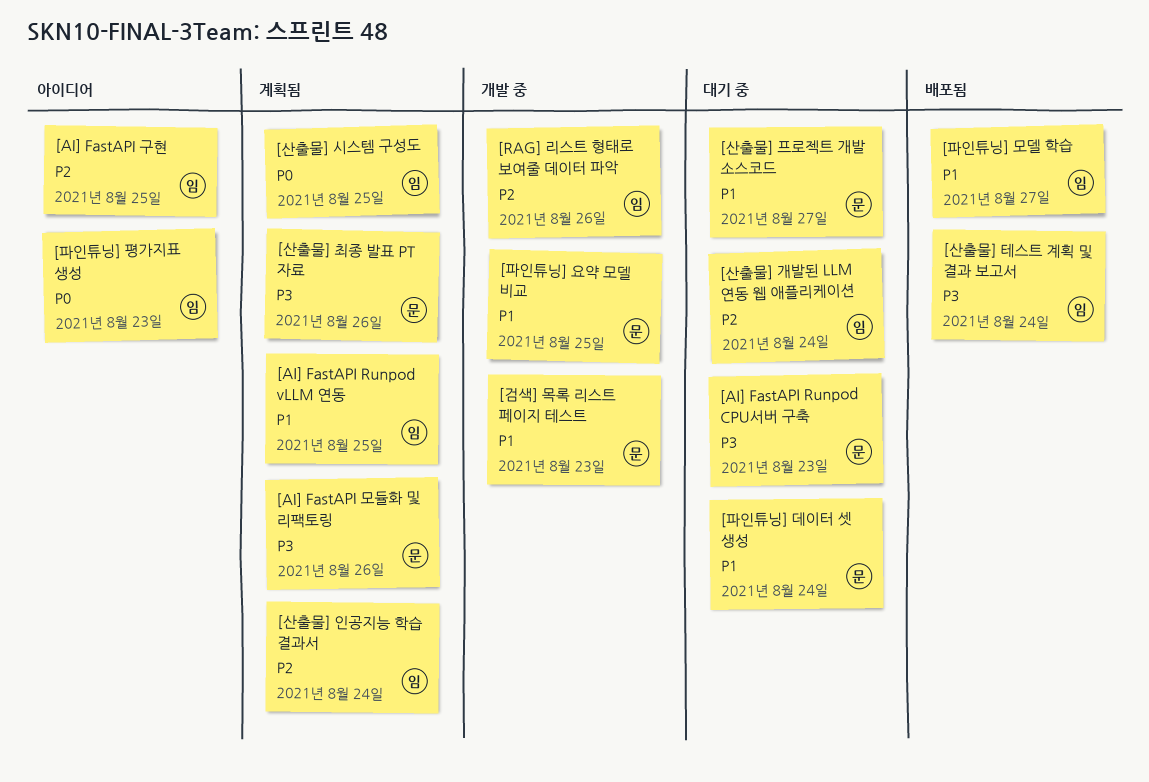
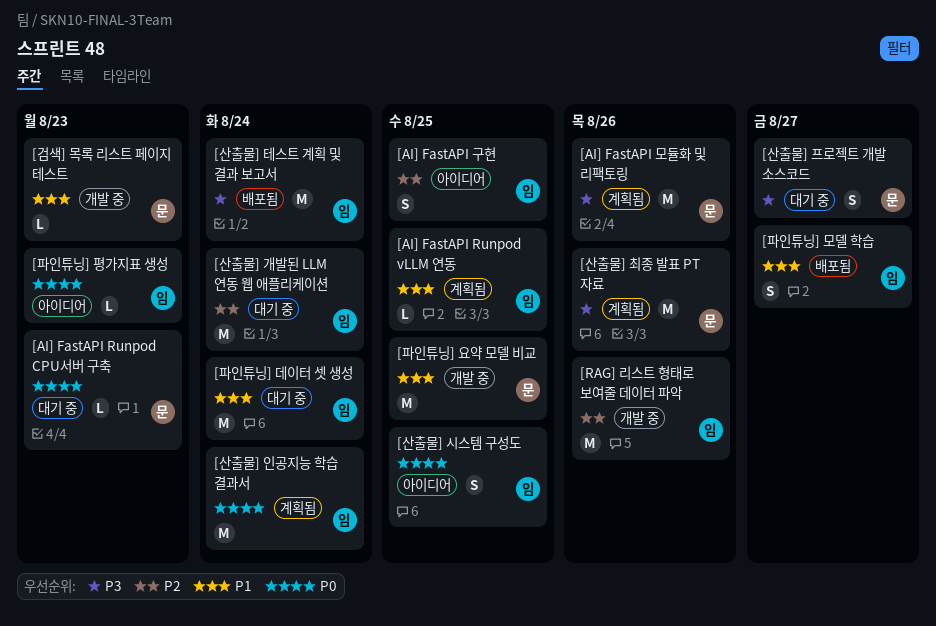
[AI] FastAPI Runpod CPU서버 구축, priority: P3 -> P0
[산출물] 시스템 구성도, status: 계획됨 -> 아이디어
[산출물] 인공지능 학습 결과서, priority: P2 -> P0
[산출물] 프로젝트 개발 소스코드, priority: P1 -> P3
[파인튜닝] 데이터 셋 생성, owner: 문 -> 임

